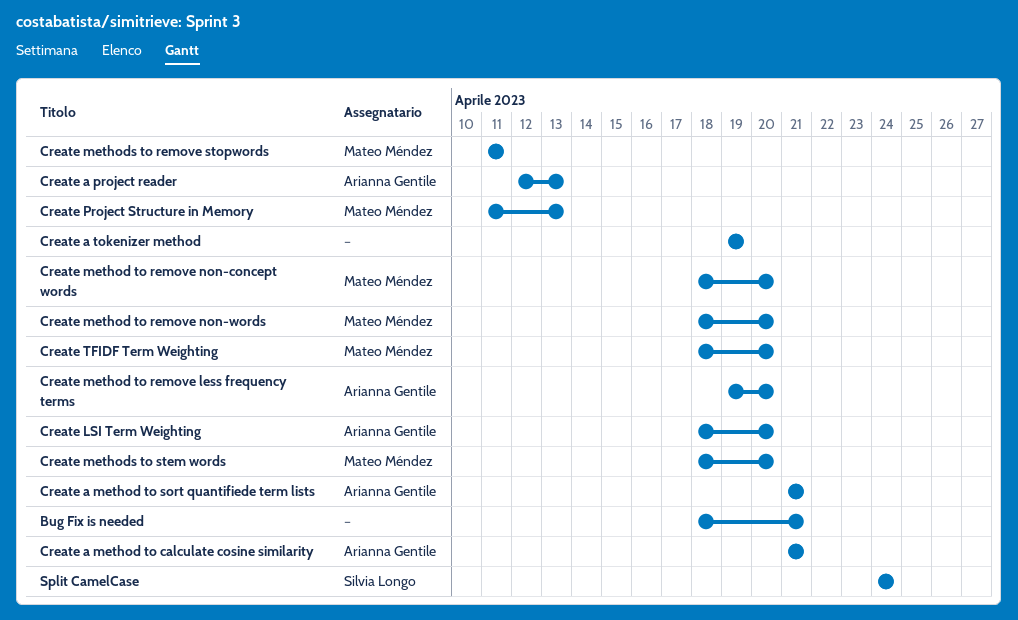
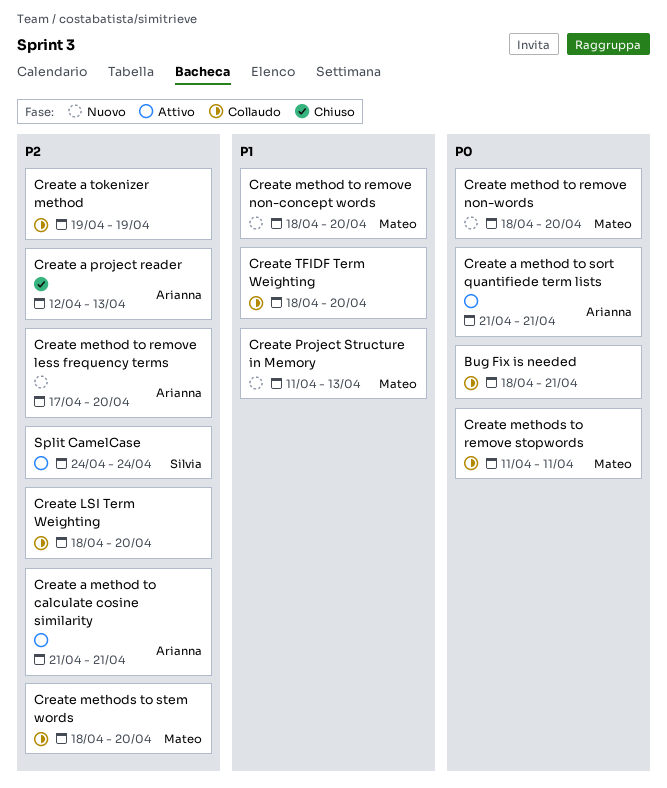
Create LSI Term Weighting, owner: Arianna Gentile -> none
Create method to remove less frequency terms, start: Apr 19 -> Apr 17
Create TFIDF Term Weighting, owner: Mateo Méndez -> none

